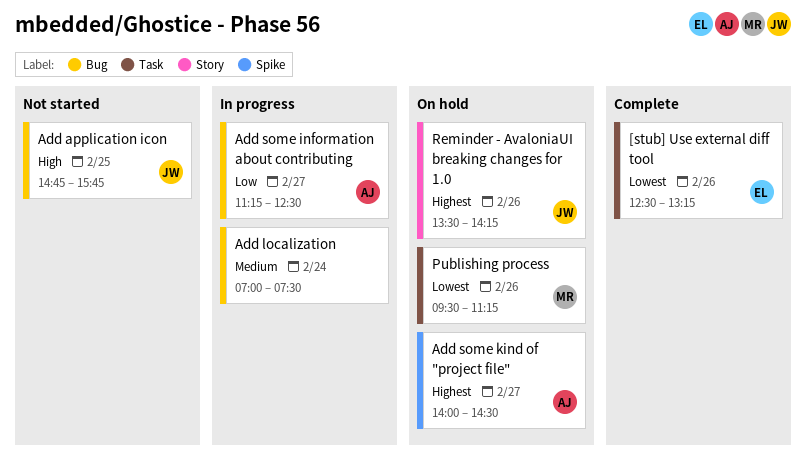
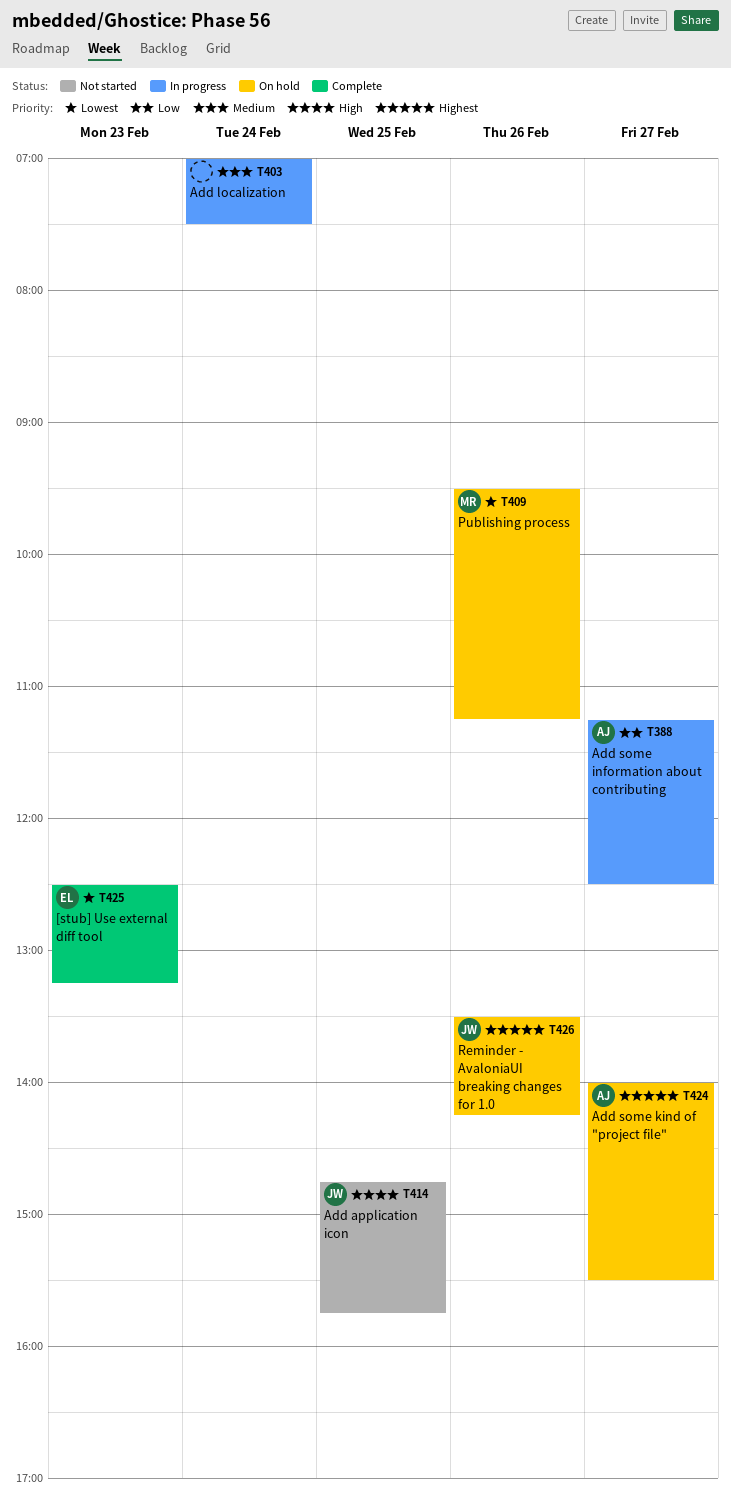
[stub] Use external diff tool, day: Feb 26 -> Feb 23
Add some kind of "project file", ends: 14:30 -> 15:30

